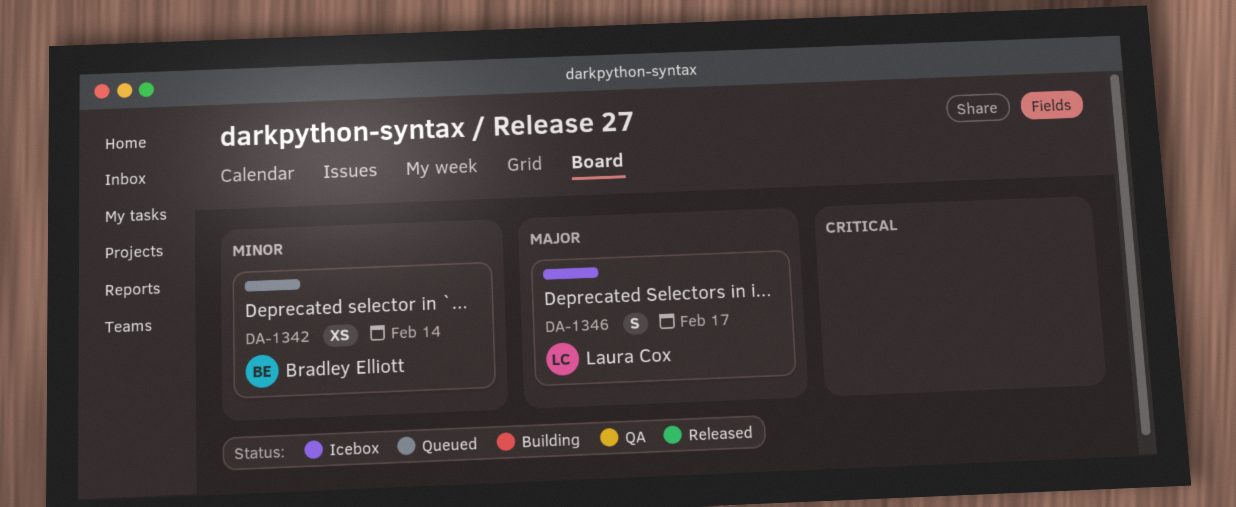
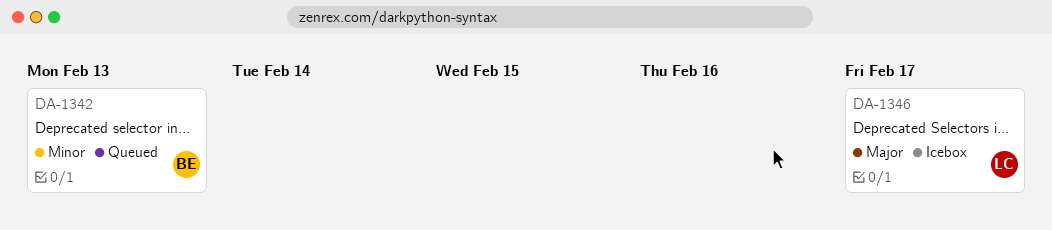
DA-1342, due: Feb 14 -> Feb 13

